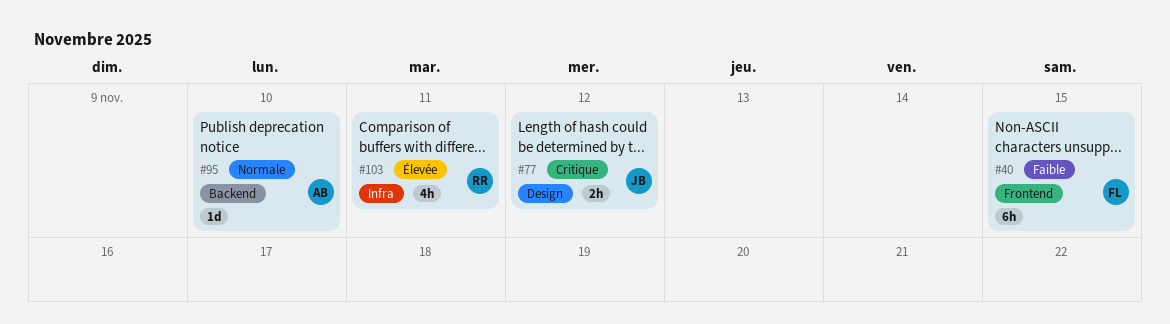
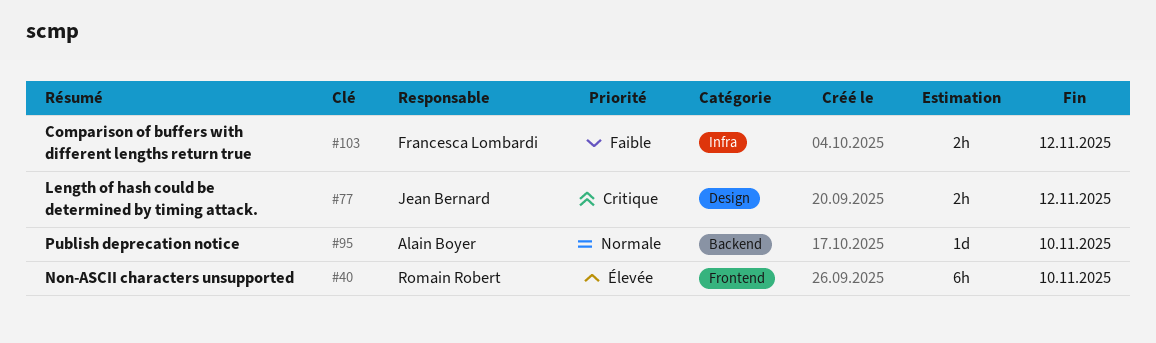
#40, owner: Francesca Lombardi -> Romain Robert
#40, priority: Faible -> Élevée
#40, due: Nov 15 -> Nov 10
#103, owner: Romain Robert -> Francesca Lombardi
#103, priority: Élevée -> Faible
#103, estimate: 4h -> 2h
#103, due: Nov 11 -> Nov 12

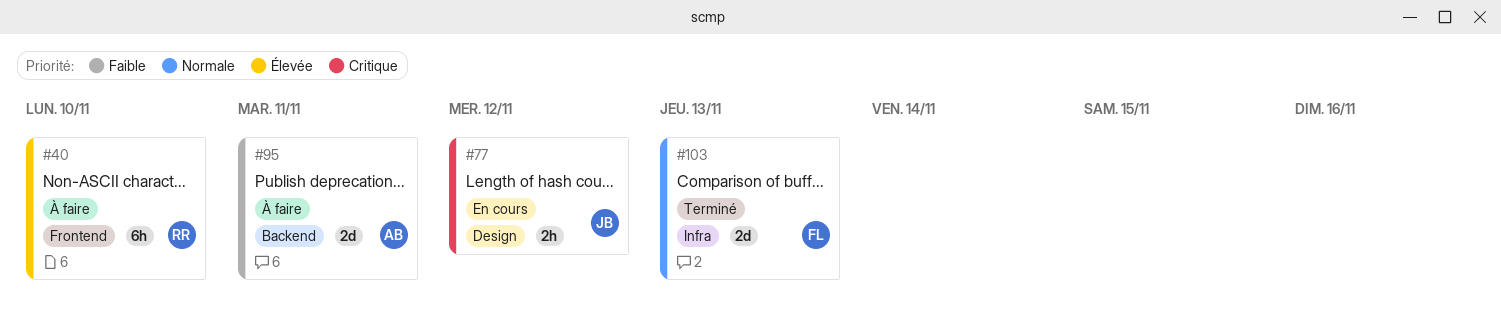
#95, priority: Normale -> Faible
#95, estimate: 1d -> 2d
#95, due: Nov 10 -> Nov 11
#103, priority: Faible -> Normale
#103, estimate: 2h -> 2d
#103, due: Nov 12 -> Nov 13

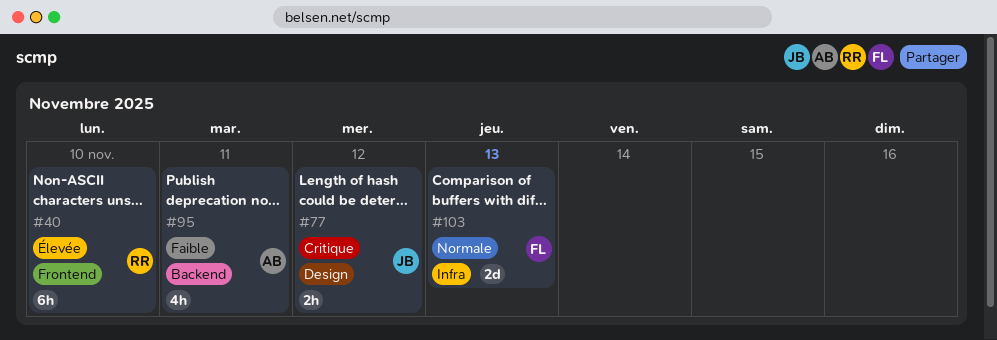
#95, estimate: 2d -> 4h

